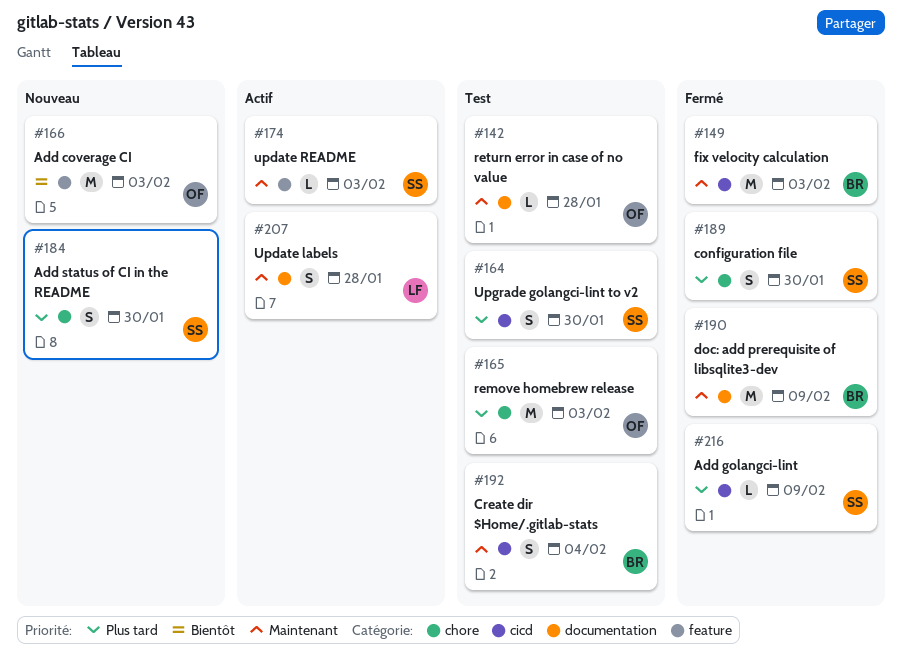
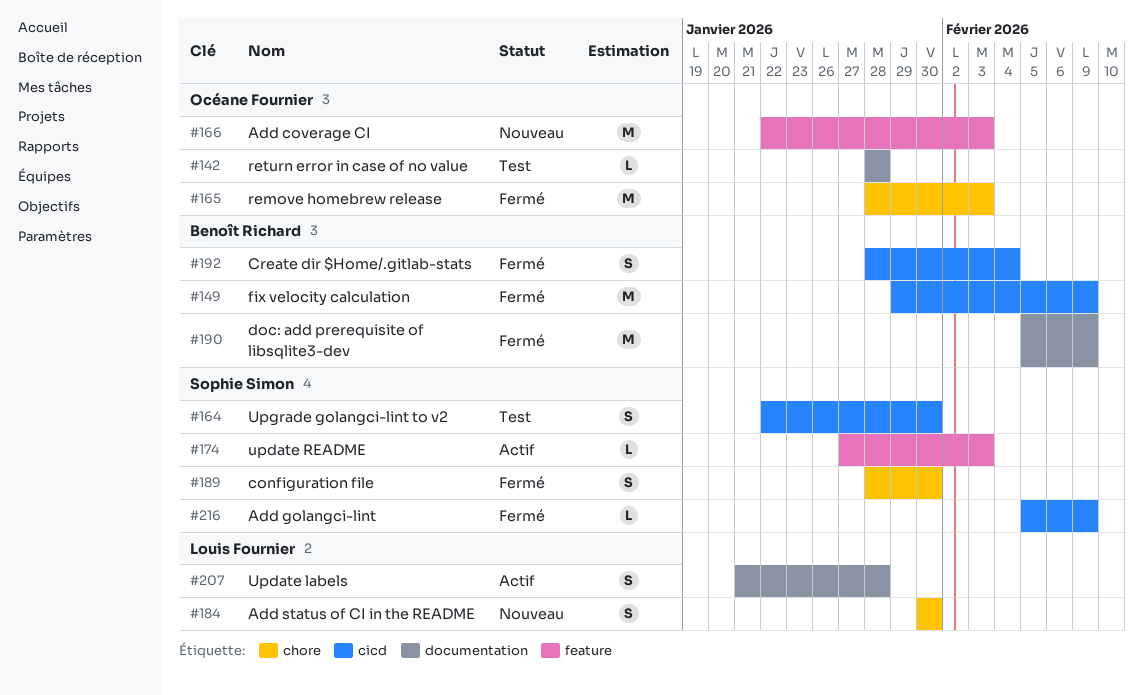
#149, due: Feb 3 -> Feb 9
#165, status: Test -> Fermé
#184, owner: Sophie Simon -> Louis Fournier
#192, status: Test -> Fermé

